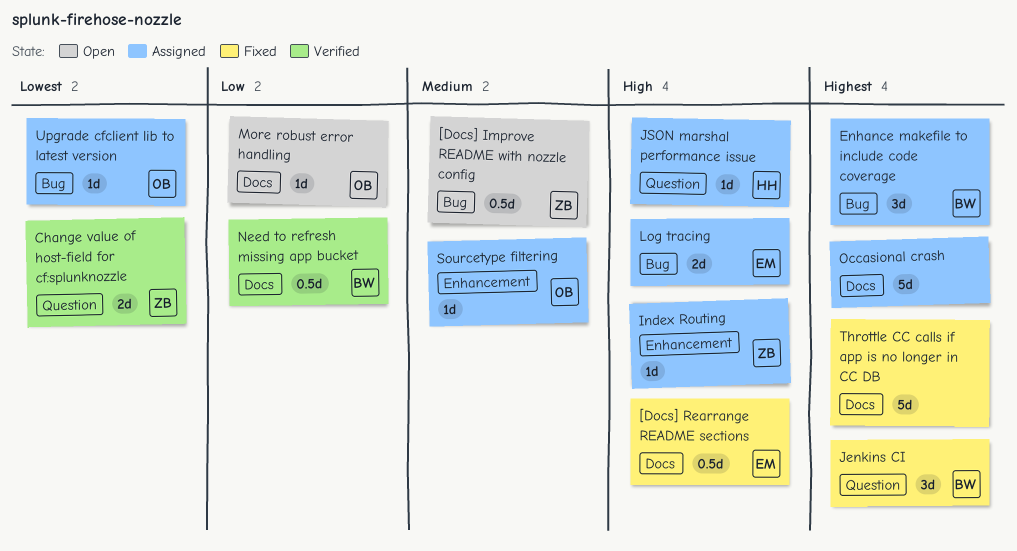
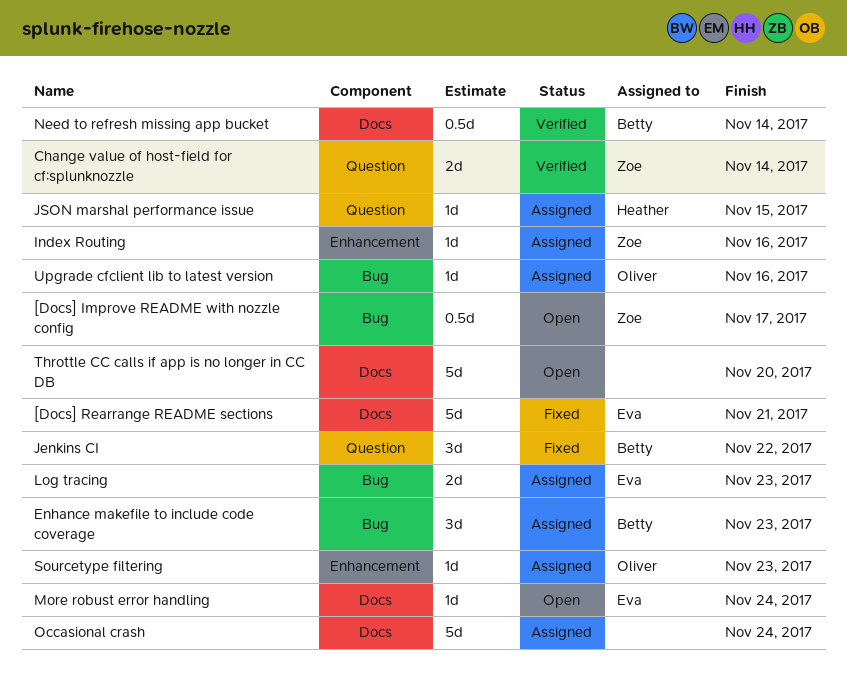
[Docs] Rearrange README sections, estimate: 0.5d -> 5d
More robust error handling, owner: Oliver -> Eva
Throttle CC calls if app is no longer in CC DB, status: Fixed -> Open

